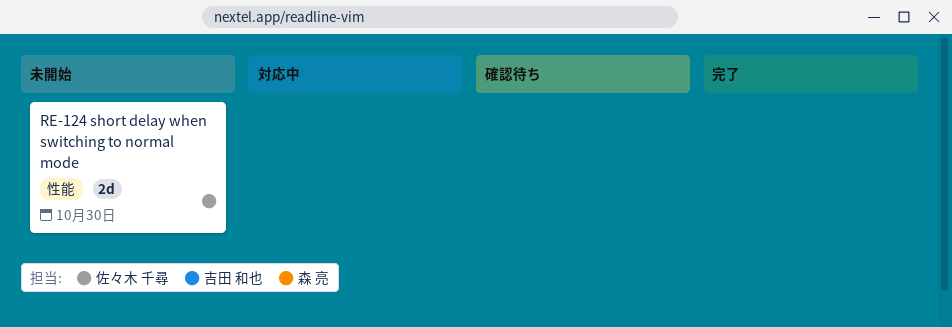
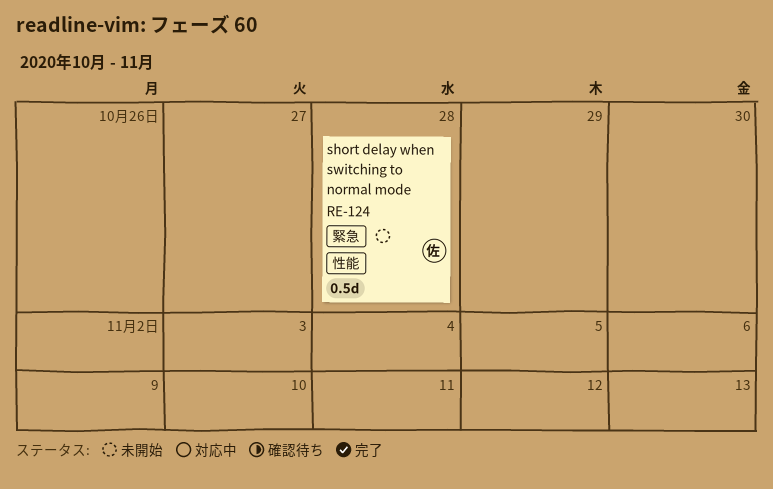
RE-124, estimate: 2d -> 0.5d
RE-124, due: Oct 30 -> Oct 28

